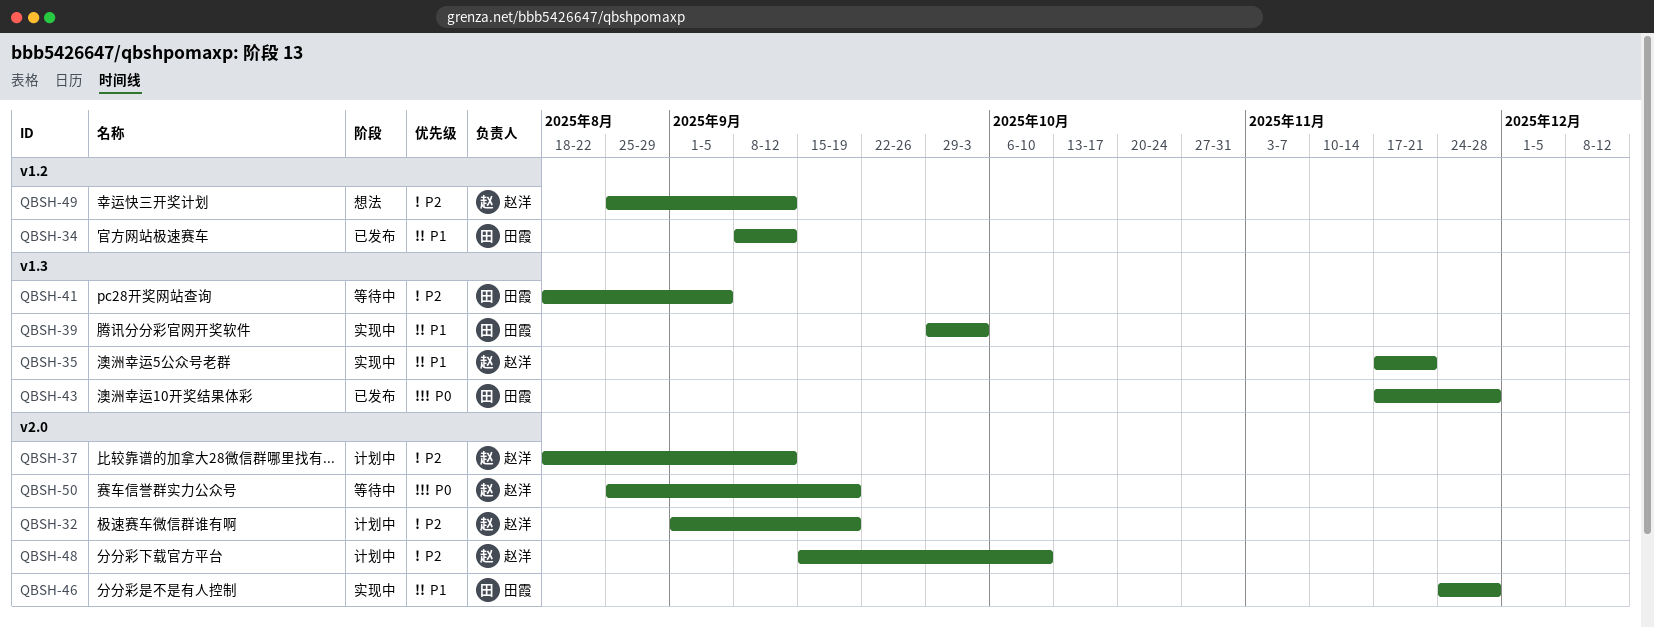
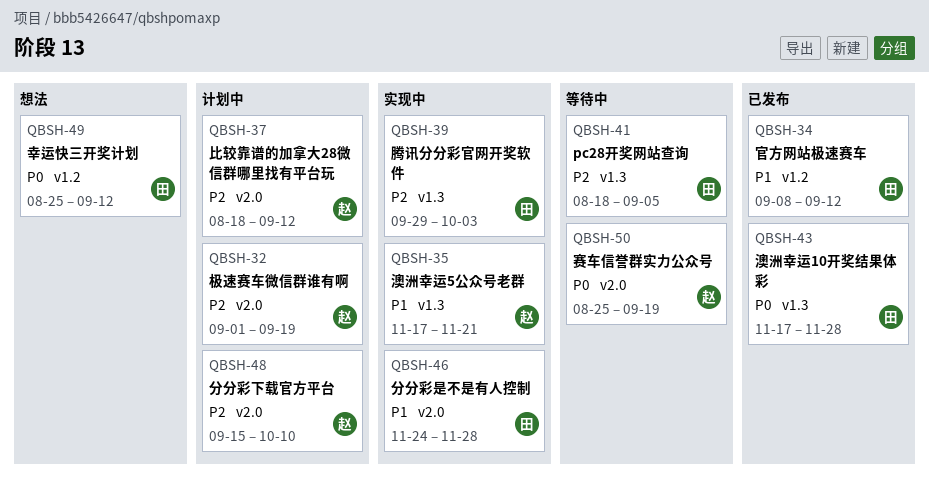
QBSH-39, priority: P1 -> P2
QBSH-49, owner: 赵洋 -> 田霞
QBSH-49, priority: P2 -> P0

